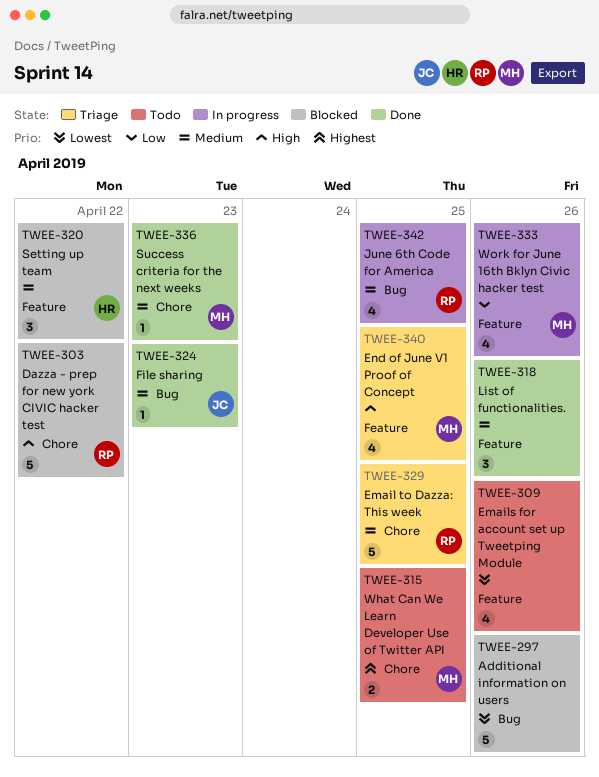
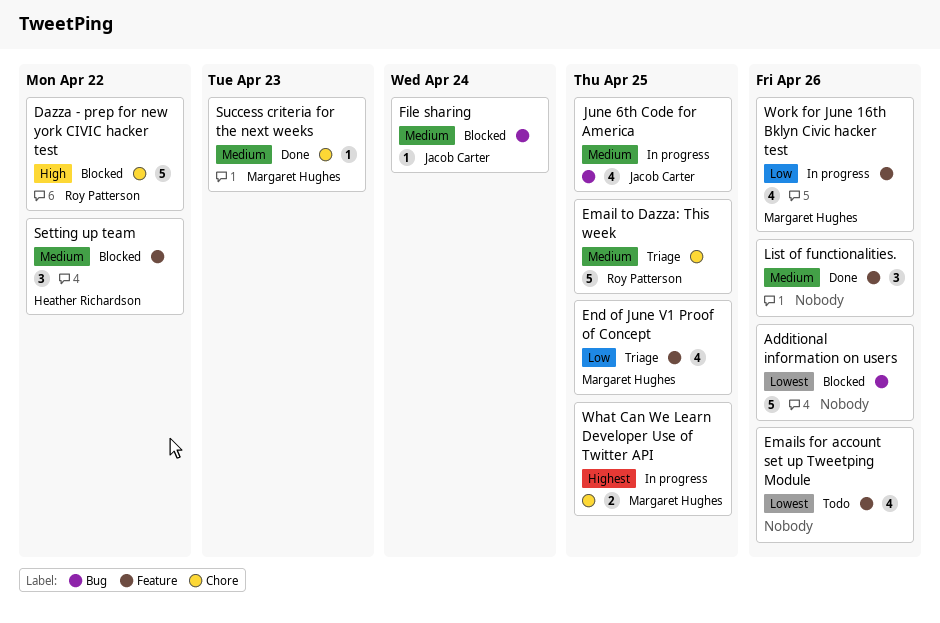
End of June V1 Proof of Concept, priority: High -> Low
File sharing, status: Done -> Blocked
File sharing, due: Apr 23 -> Apr 24
June 6th Code for America, owner: Roy Patterson -> Jacob Carter
What Can We Learn Developer Use of Twitter API, status: Todo -> In progress

